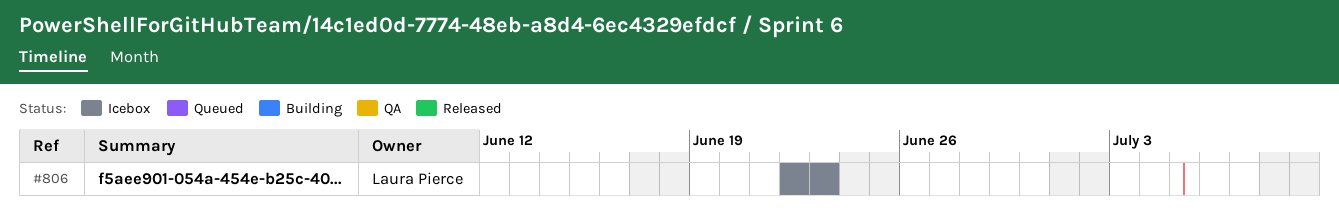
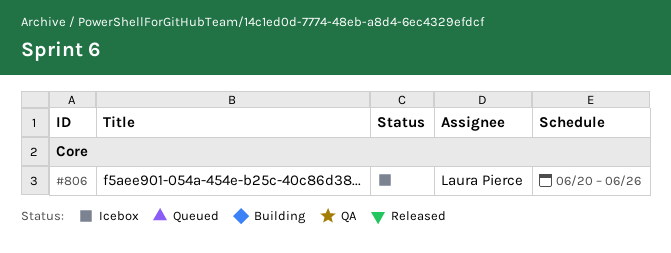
#806, start: Jun 22 -> Jun 20
#806, due: Jun 23 -> Jun 26

